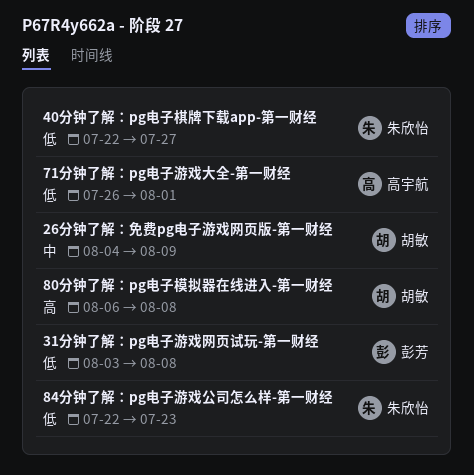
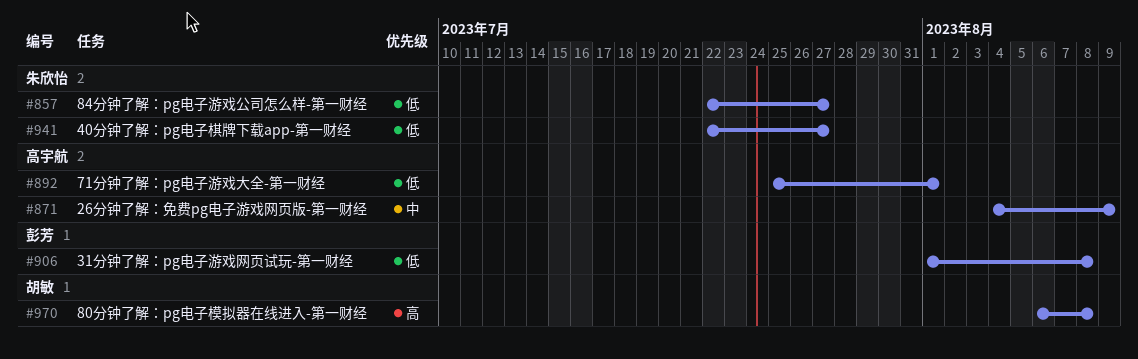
26分钟了解：免费pg电子游戏网页版-第一财经, owner: 胡敏 -> 高宇航
31分钟了解：pg电子游戏网页试玩-第一财经, start: Aug 3 -> Aug 1
71分钟了解：pg电子游戏大全-第一财经, start: Jul 26 -> Jul 25
84分钟了解：pg电子游戏公司怎么样-第一财经, due: Jul 23 -> Jul 27

